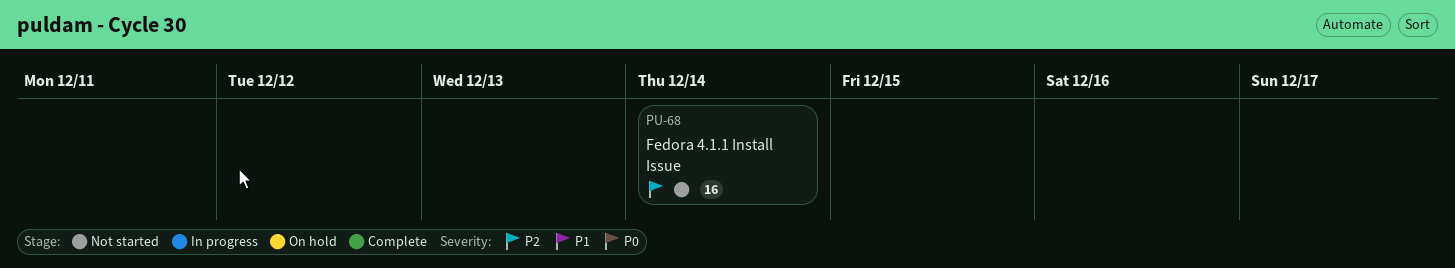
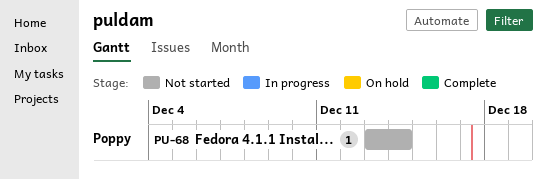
PU-68, estimate: 16 -> 1

